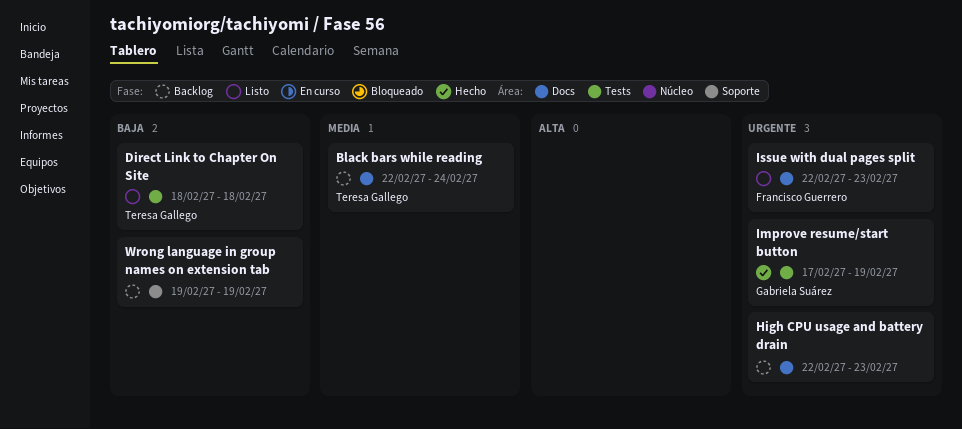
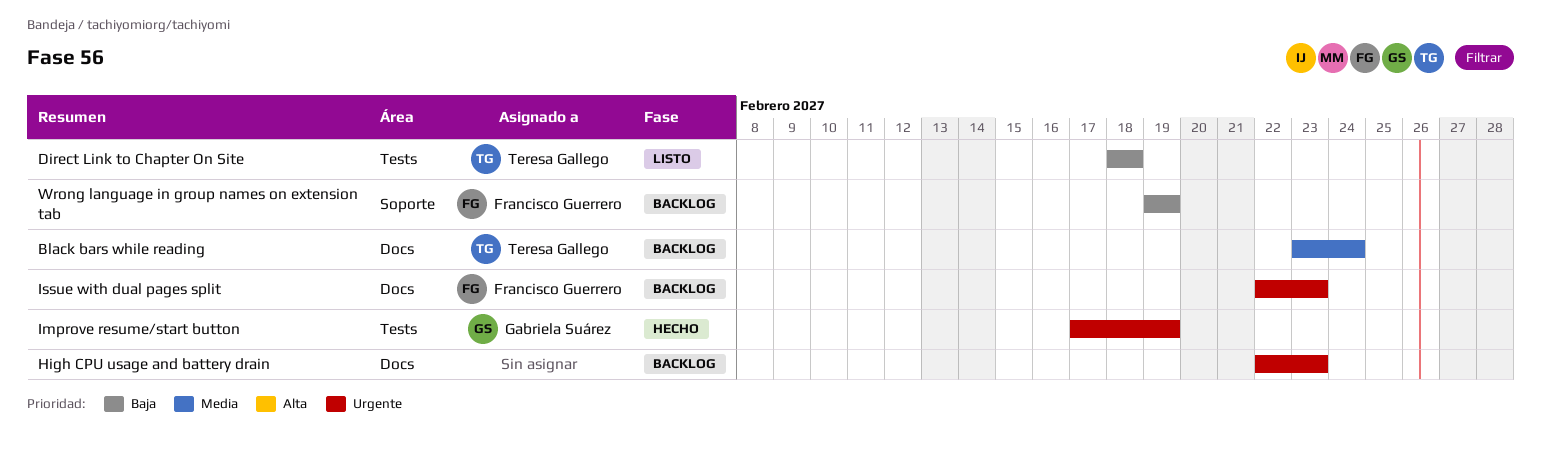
Black bars while reading, start: Feb 22 -> Feb 23
Issue with dual pages split, status: Listo -> Backlog
Wrong language in group names on extension tab, owner: none -> Francisco Guerrero

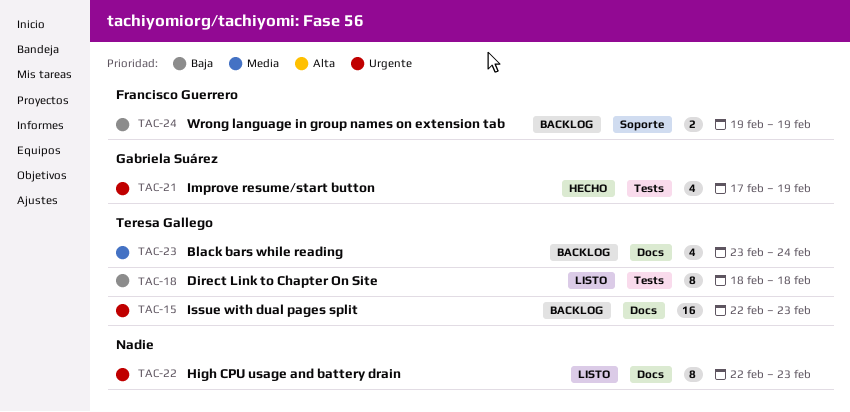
High CPU usage and battery drain, status: Backlog -> Listo
Issue with dual pages split, owner: Francisco Guerrero -> Teresa Gallego

